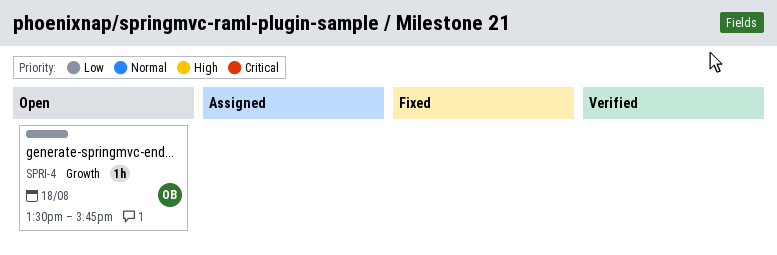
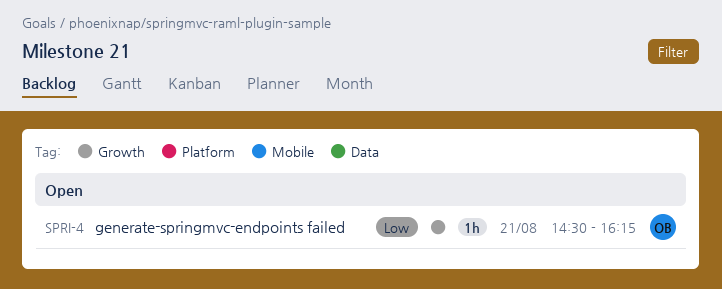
SPRI-4, day: Aug 18 -> Aug 21
SPRI-4, begins: 13:30 -> 14:30
SPRI-4, ends: 15:45 -> 16:15

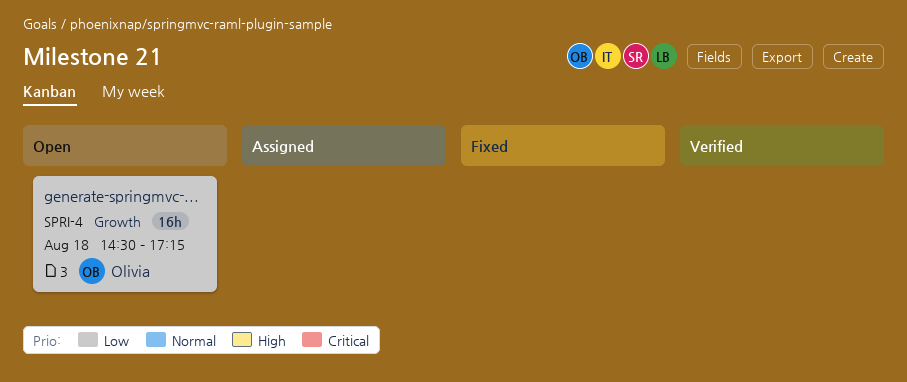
SPRI-4, estimate: 1h -> 16h
SPRI-4, day: Aug 21 -> Aug 18
SPRI-4, ends: 16:15 -> 17:15

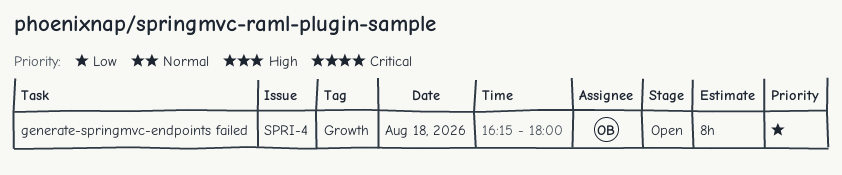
SPRI-4, estimate: 16h -> 8h
SPRI-4, begins: 14:30 -> 16:15
SPRI-4, ends: 17:15 -> 18:00

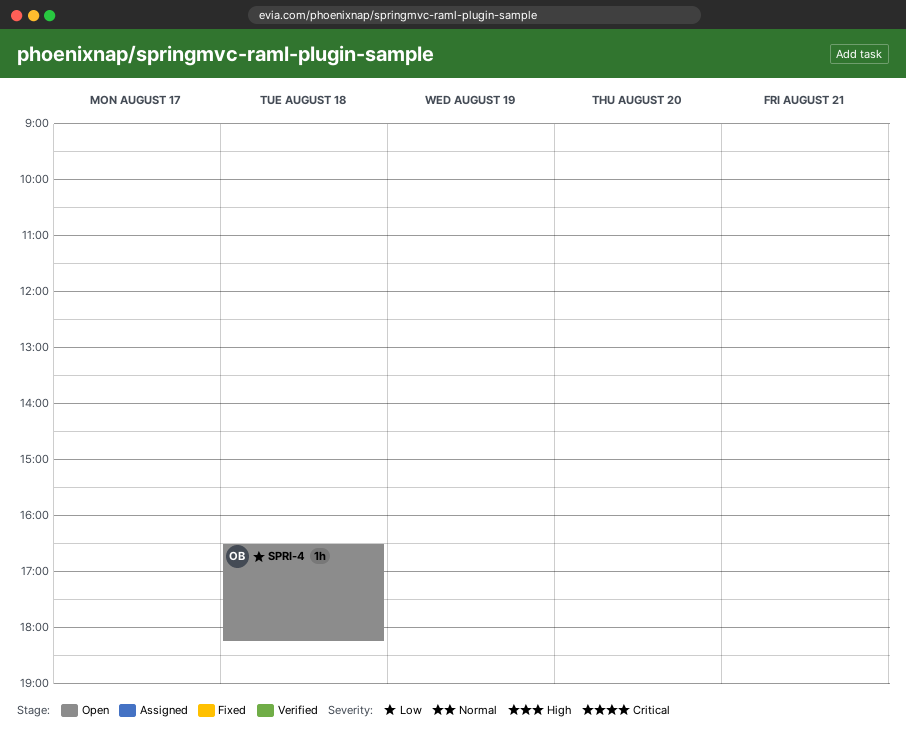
SPRI-4, estimate: 8h -> 1h
SPRI-4, begins: 16:15 -> 16:30
SPRI-4, ends: 18:00 -> 18:15

